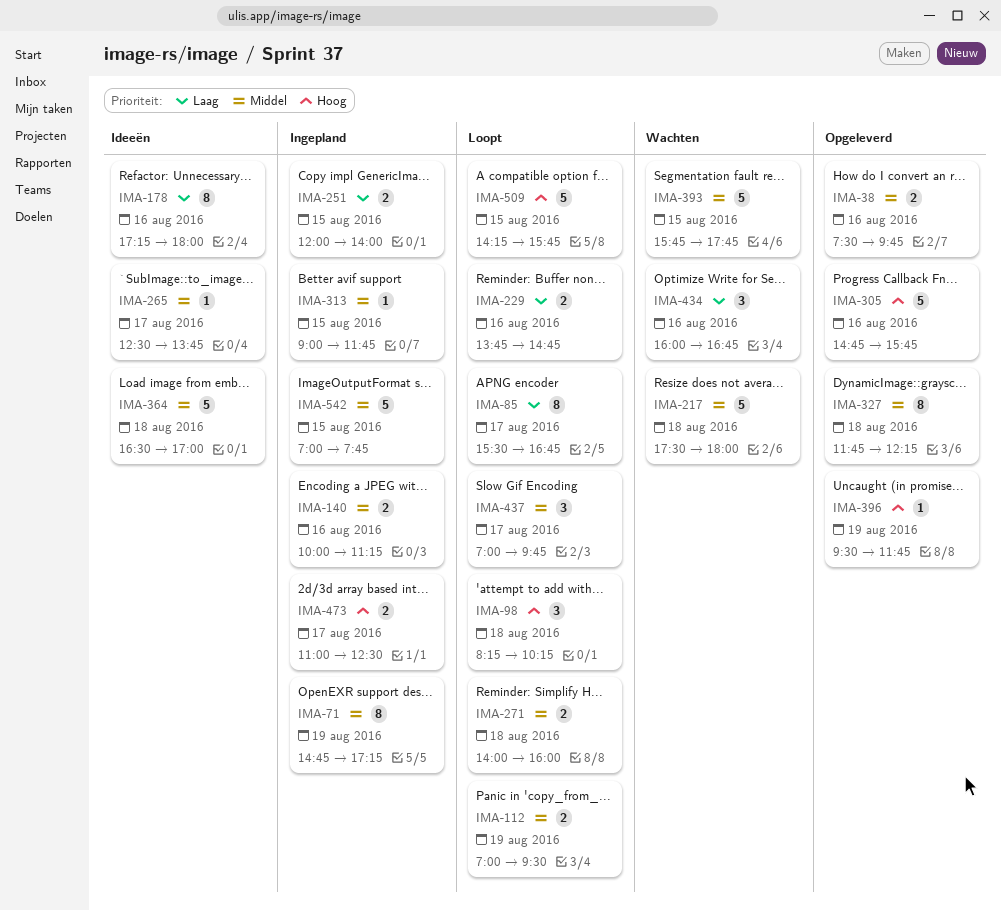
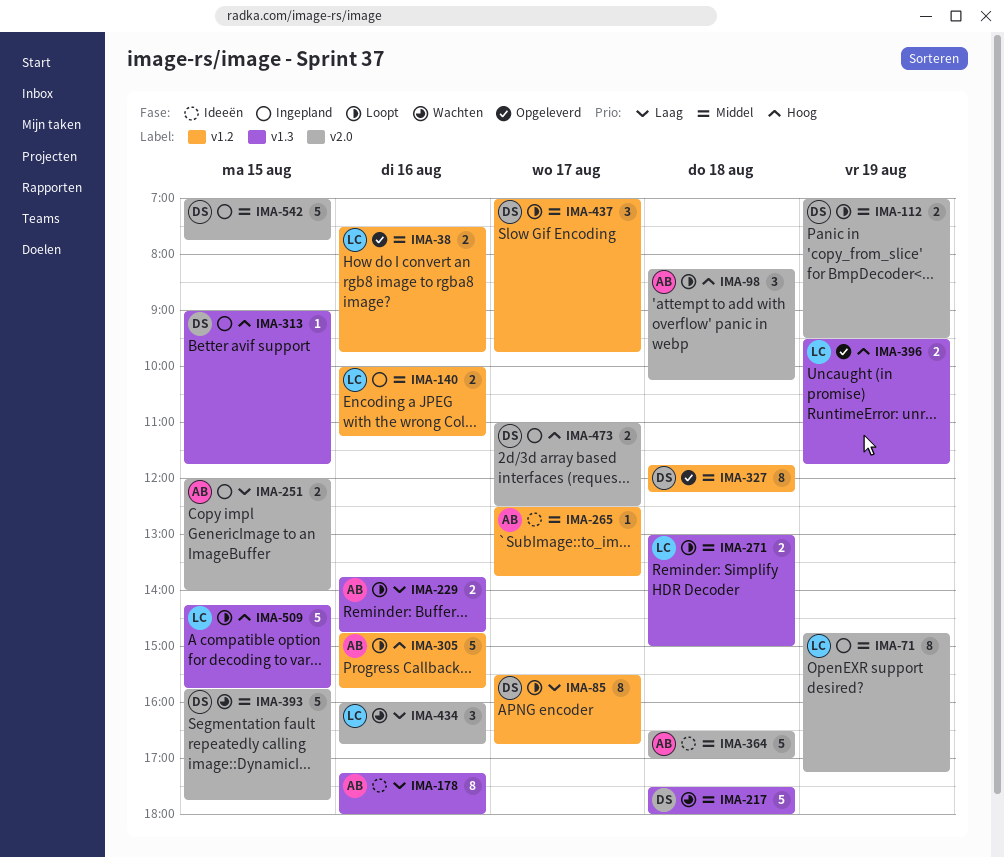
IMA-271, begins: 14:00 -> 13:00
IMA-271, ends: 16:00 -> 15:00
IMA-305, status: Opgeleverd -> Loopt
IMA-313, priority: Middel -> Hoog
IMA-396, estimate: 1 -> 2

